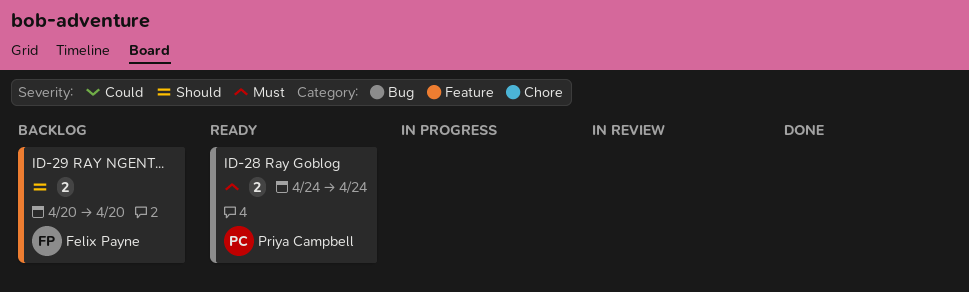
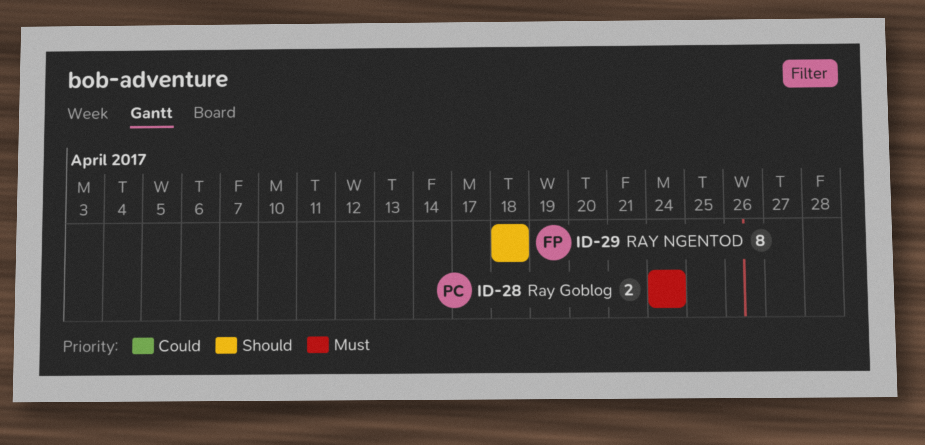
ID-29, estimate: 2 -> 8
ID-29, start: Apr 20 -> Apr 18
ID-29, due: Apr 20 -> Apr 18

